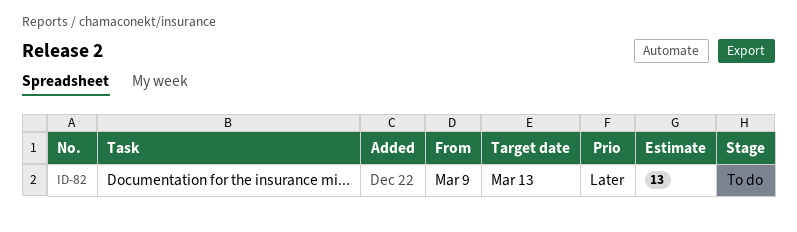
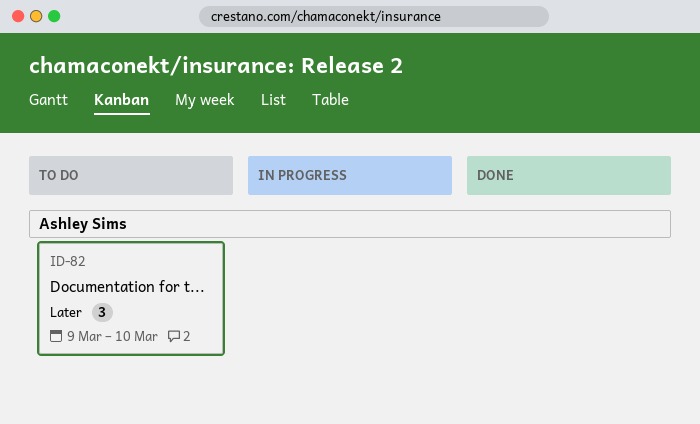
ID-82, estimate: 13 -> 3
ID-82, due: Mar 13 -> Mar 10

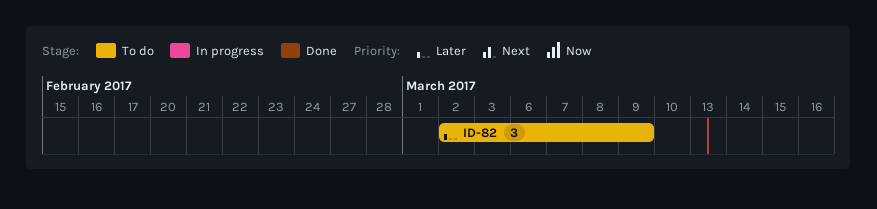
ID-82, start: Mar 9 -> Mar 2
ID-82, due: Mar 10 -> Mar 9

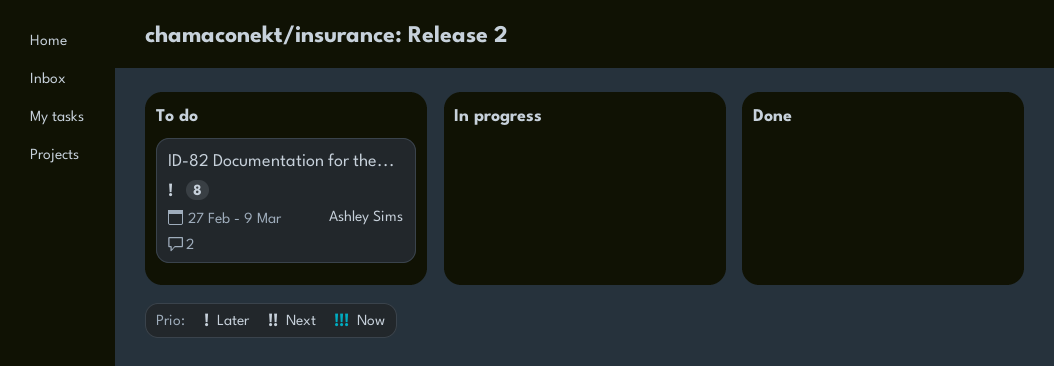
ID-82, estimate: 3 -> 8
ID-82, start: Mar 2 -> Feb 27

